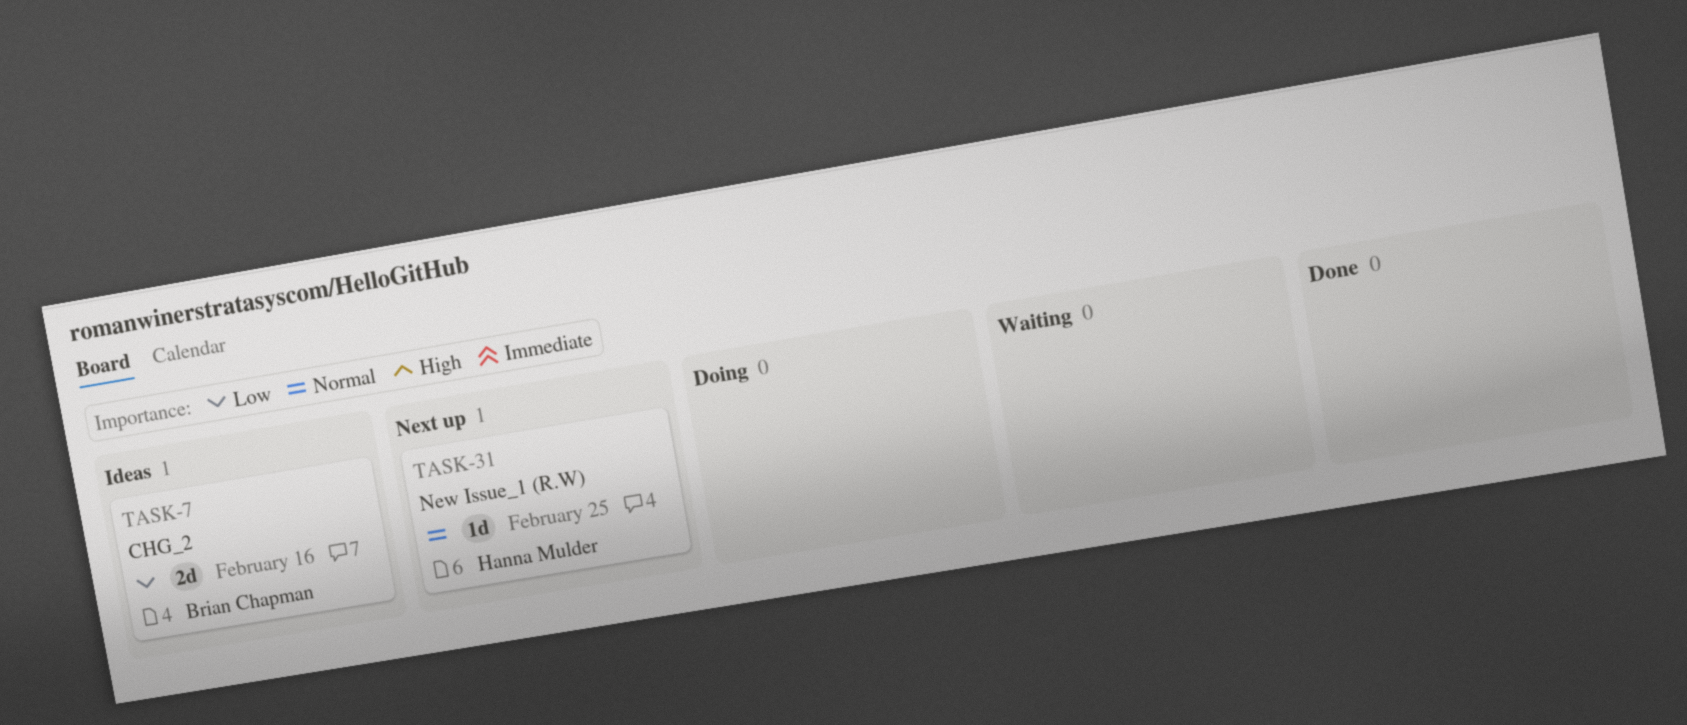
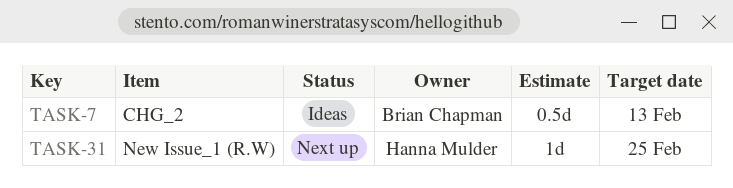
TASK-7, estimate: 2d -> 0.5d
TASK-7, due: Feb 16 -> Feb 13

